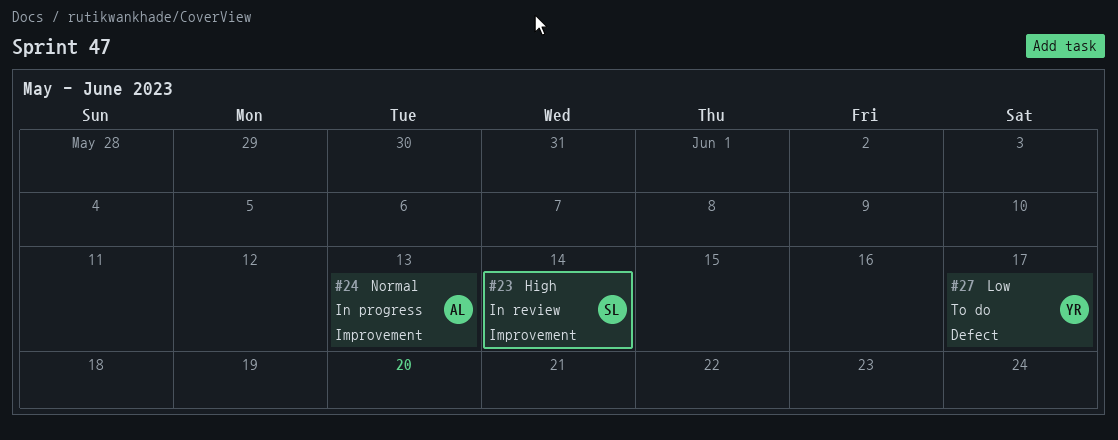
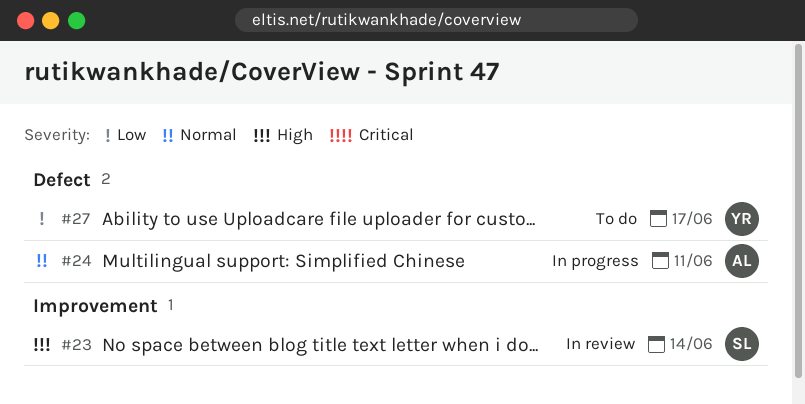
#24, label: Improvement -> Defect
#24, due: Jun 13 -> Jun 11

